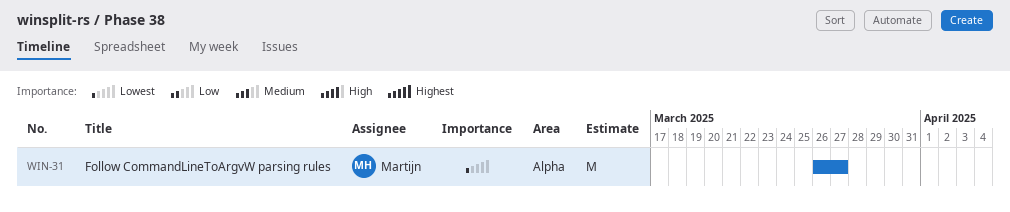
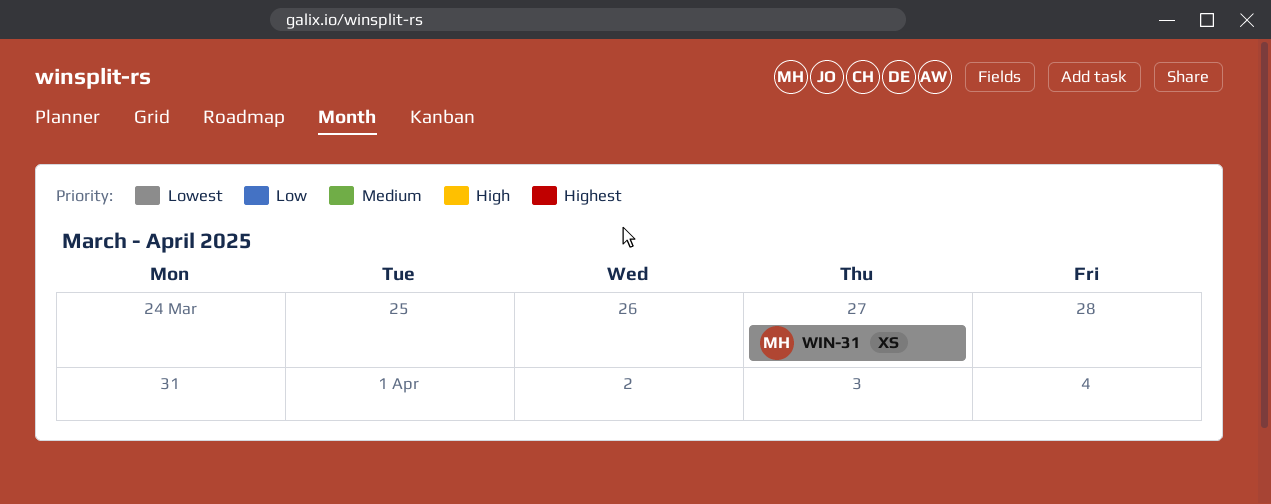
WIN-31, estimate: M -> XS
WIN-31, start: Mar 26 -> Mar 27

